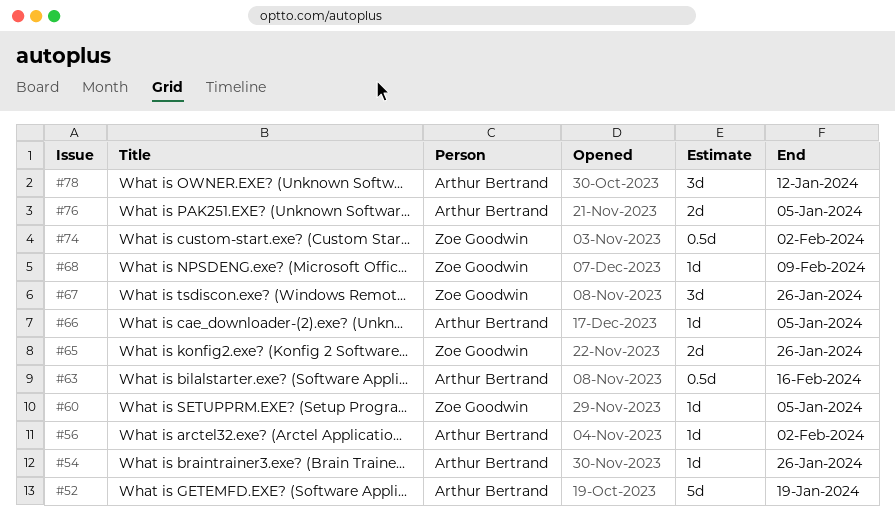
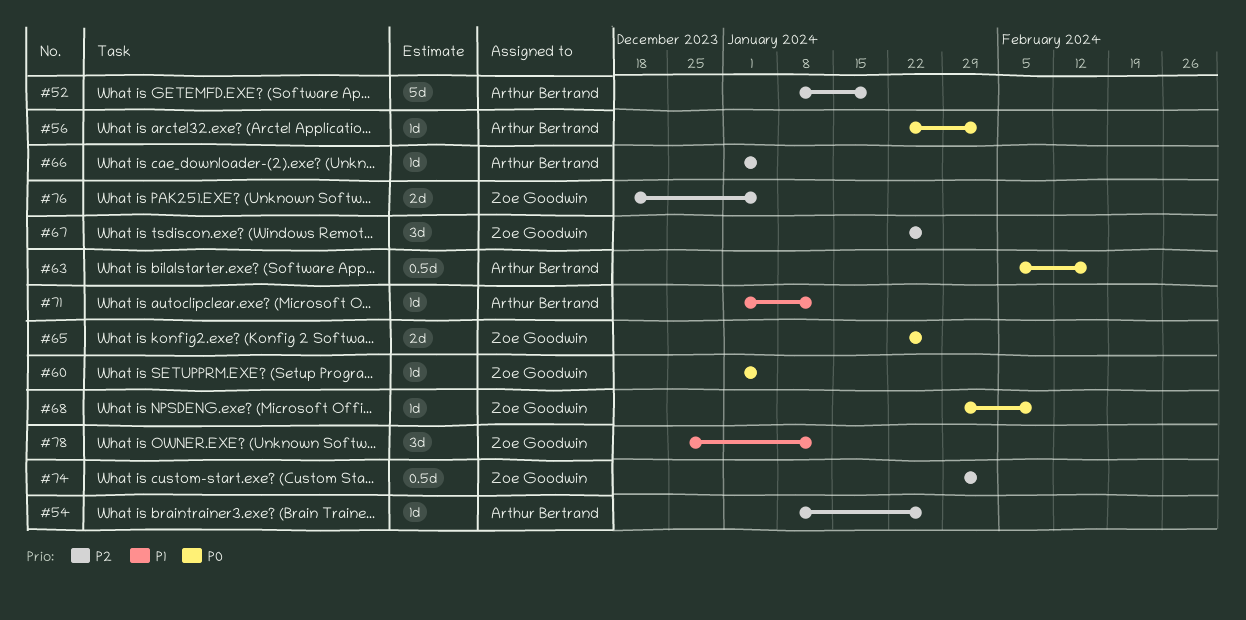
#71: none -> present
#76, owner: Arthur Bertrand -> Zoe Goodwin
#78, owner: Arthur Bertrand -> Zoe Goodwin

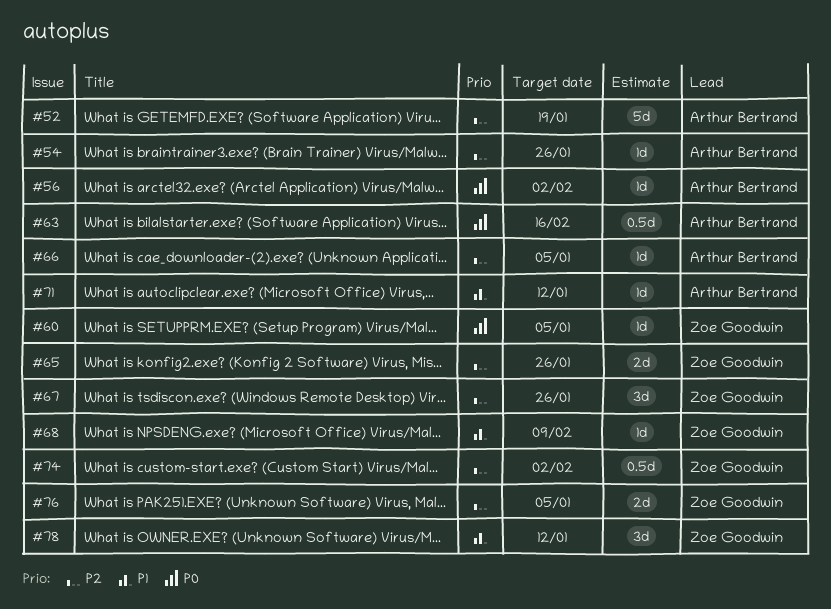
#65, priority: P0 -> P2
#68, priority: P0 -> P1

